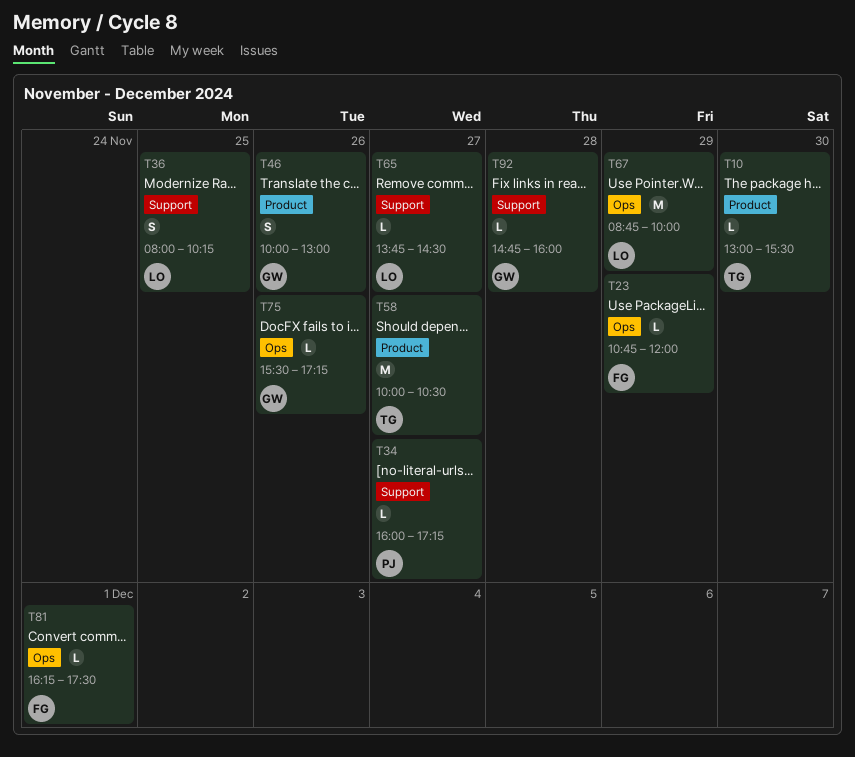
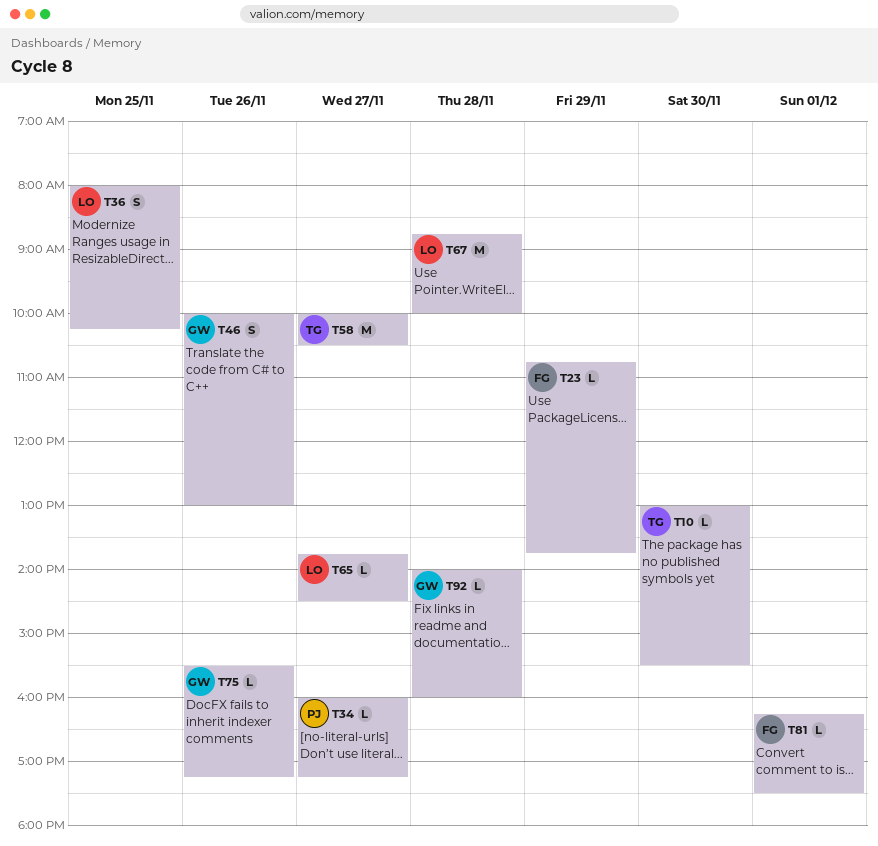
T23, ends: 12:00 -> 13:45
T67, day: Nov 29 -> Nov 28
T92, begins: 14:45 -> 14:00

